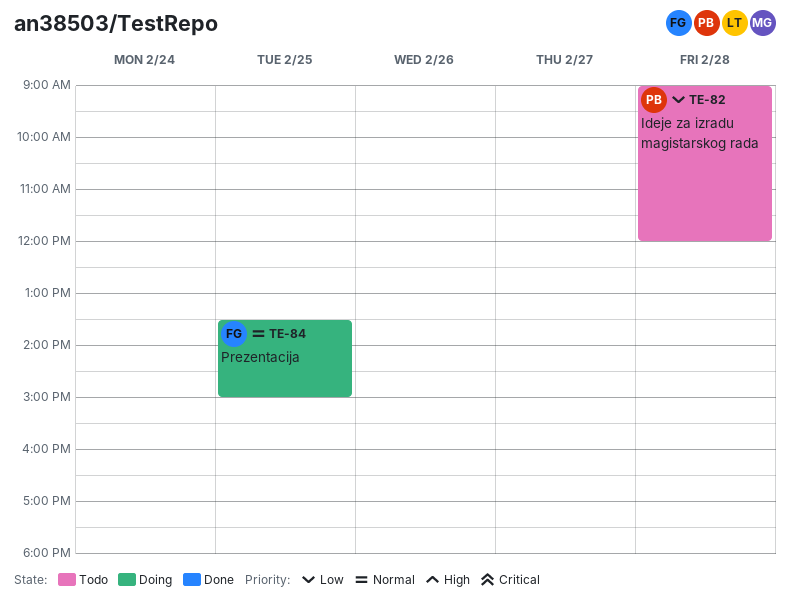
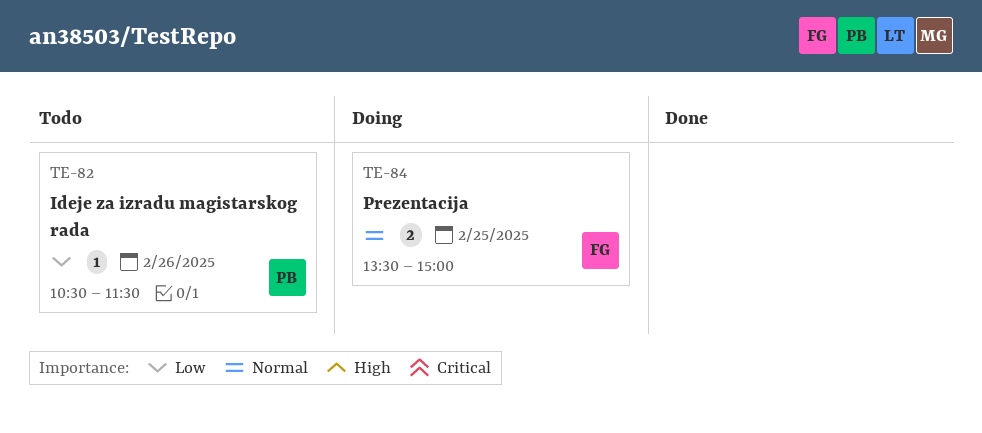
TE-82, day: Feb 28 -> Feb 26
TE-82, begins: 09:00 -> 10:30
TE-82, ends: 12:00 -> 11:30

